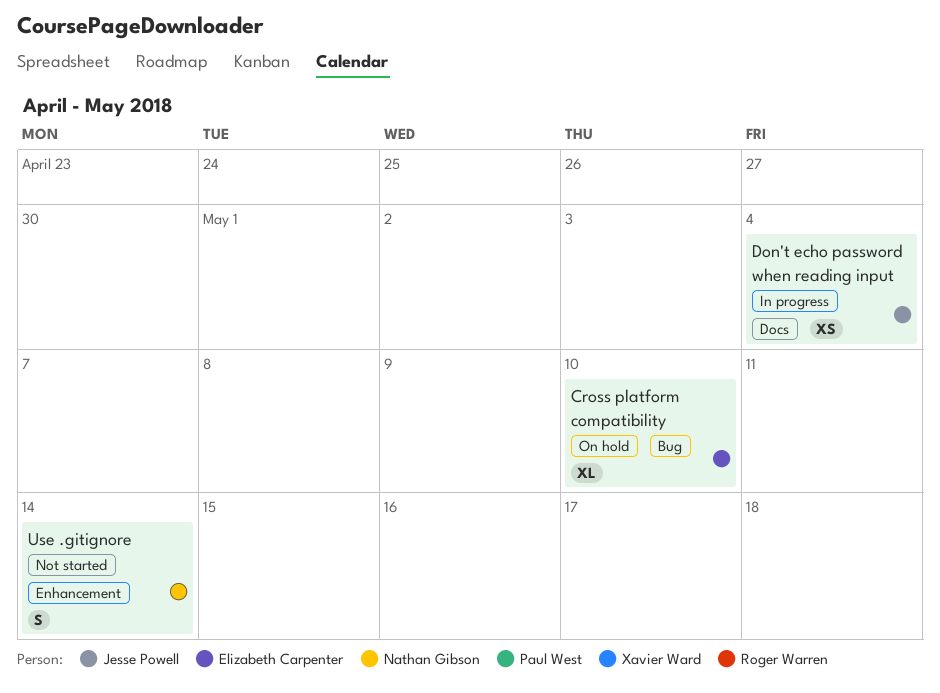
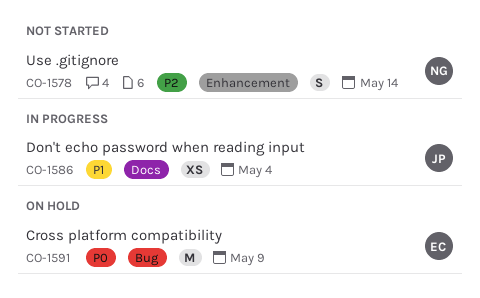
Cross platform compatibility, estimate: XL -> M
Cross platform compatibility, due: May 10 -> May 9

